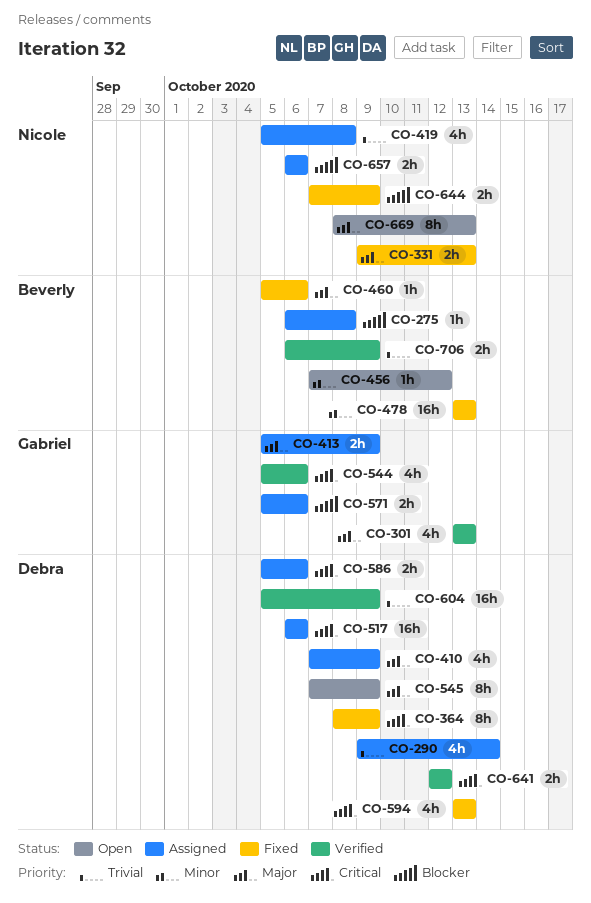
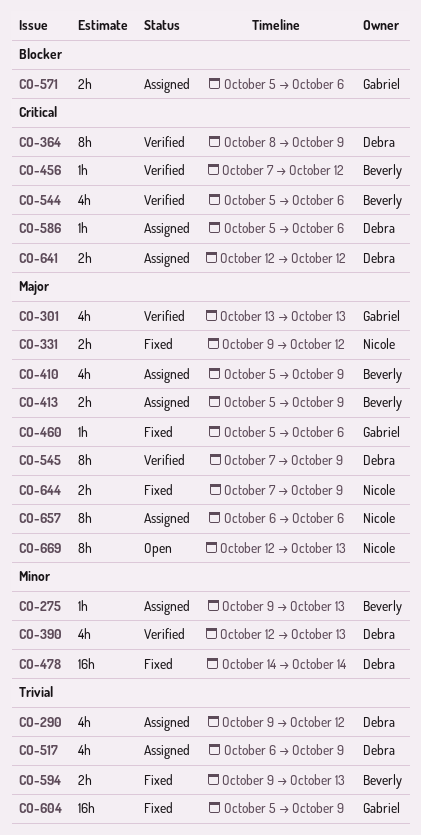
CO-275, priority: Blocker -> Minor
CO-275, start: Oct 6 -> Oct 9
CO-275, due: Oct 8 -> Oct 13
CO-290, due: Oct 14 -> Oct 12
CO-331, due: Oct 13 -> Oct 12
CO-364, status: Fixed -> Verified
CO-390: none -> present
CO-410, owner: Debra -> Beverly
CO-410, start: Oct 7 -> Oct 5
CO-413, owner: Gabriel -> Beverly
CO-419: present -> none
CO-456, status: Open -> Verified
CO-456, priority: Minor -> Critical
CO-460, owner: Beverly -> Gabriel
CO-478, owner: Beverly -> Debra
CO-478, start: Oct 13 -> Oct 14
CO-478, due: Oct 13 -> Oct 14
CO-517, priority: Critical -> Trivial
CO-517, estimate: 16h -> 4h
CO-517, due: Oct 6 -> Oct 9
CO-544, owner: Gabriel -> Beverly
CO-545, status: Open -> Verified
CO-586, estimate: 2h -> 1h
CO-594, owner: Debra -> Beverly
CO-594, priority: Critical -> Trivial
CO-594, estimate: 4h -> 2h
CO-594, start: Oct 13 -> Oct 9
CO-604, status: Verified -> Fixed
CO-604, owner: Debra -> Gabriel
CO-641, status: Verified -> Assigned
CO-644, priority: Blocker -> Major
CO-657, priority: Blocker -> Major
CO-657, estimate: 2h -> 8h
CO-669, start: Oct 8 -> Oct 12
CO-706: present -> none

